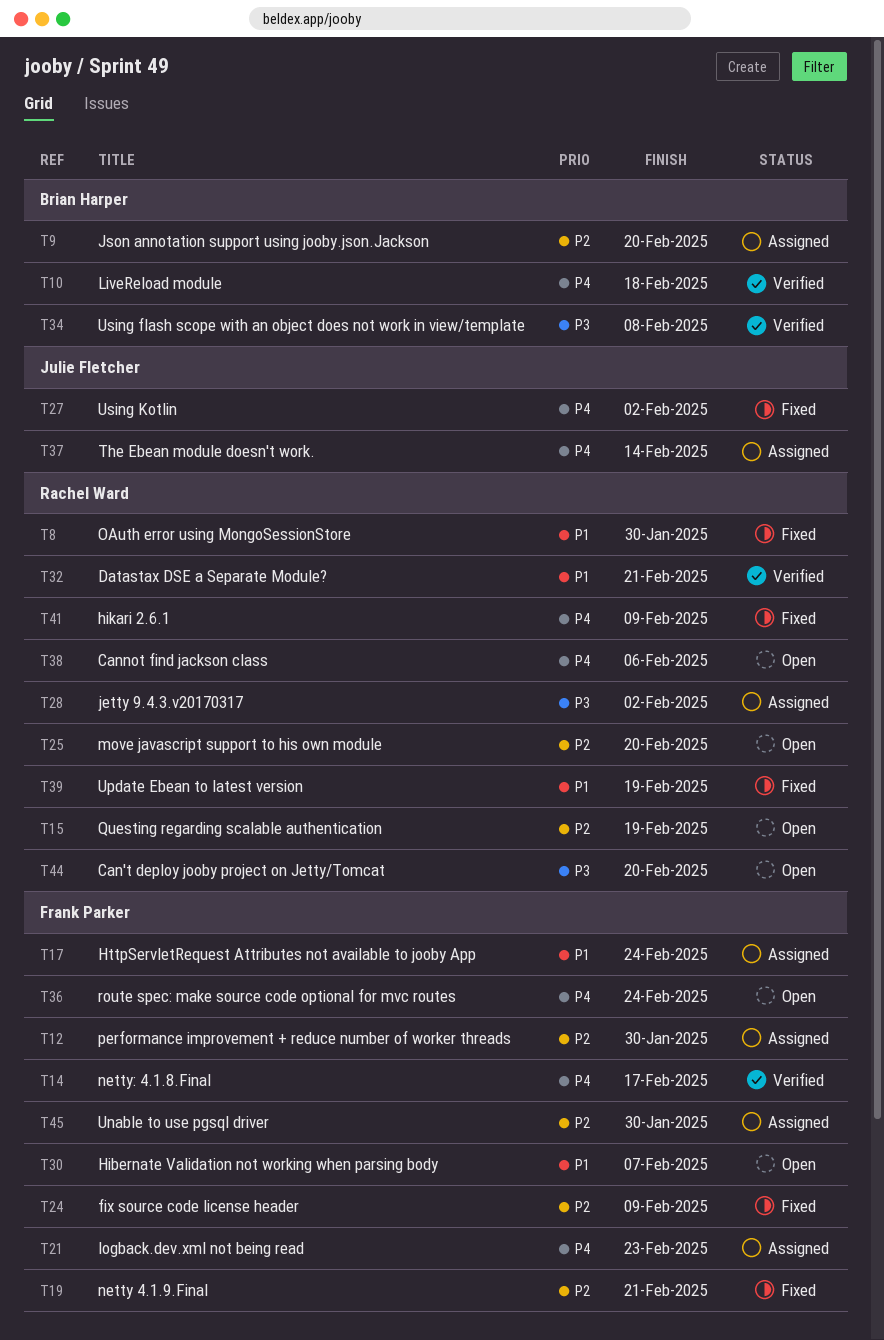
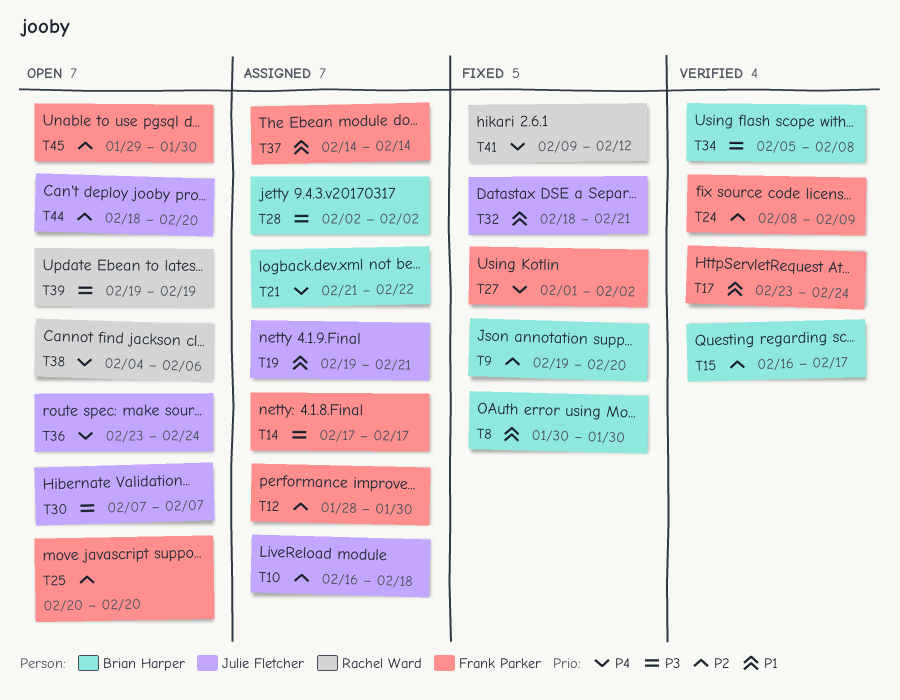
T8, owner: Rachel Ward -> Brian Harper
T9, status: Assigned -> Fixed
T10, status: Verified -> Assigned
T10, owner: Brian Harper -> Julie Fletcher
T10, priority: P4 -> P2
T14, status: Verified -> Assigned
T14, priority: P4 -> P3
T15, status: Open -> Verified
T15, owner: Rachel Ward -> Brian Harper
T15, due: Feb 19 -> Feb 17
T17, status: Assigned -> Verified
T19, status: Fixed -> Assigned
T19, owner: Frank Parker -> Julie Fletcher
T19, priority: P2 -> P1
T21, owner: Frank Parker -> Brian Harper
T21, due: Feb 23 -> Feb 22
T24, status: Fixed -> Verified
T25, owner: Rachel Ward -> Frank Parker
T27, owner: Julie Fletcher -> Frank Parker
T28, owner: Rachel Ward -> Brian Harper
T30, owner: Frank Parker -> Julie Fletcher
T30, priority: P1 -> P3
T32, status: Verified -> Fixed
T32, owner: Rachel Ward -> Julie Fletcher
T36, owner: Frank Parker -> Julie Fletcher
T37, owner: Julie Fletcher -> Frank Parker
T37, priority: P4 -> P1
T39, status: Fixed -> Open
T39, priority: P1 -> P3
T41, due: Feb 9 -> Feb 12
T44, owner: Rachel Ward -> Julie Fletcher
T44, priority: P3 -> P2
T45, status: Assigned -> Open

